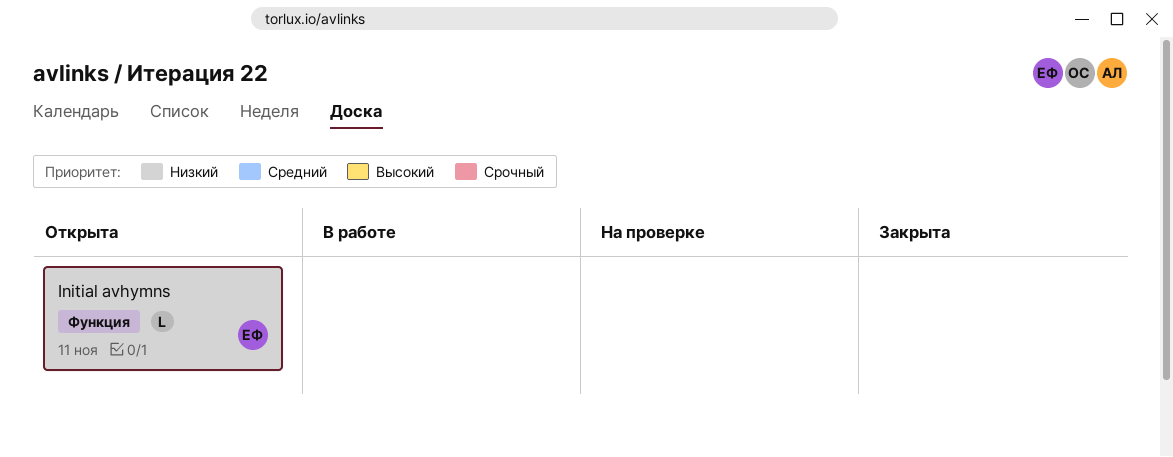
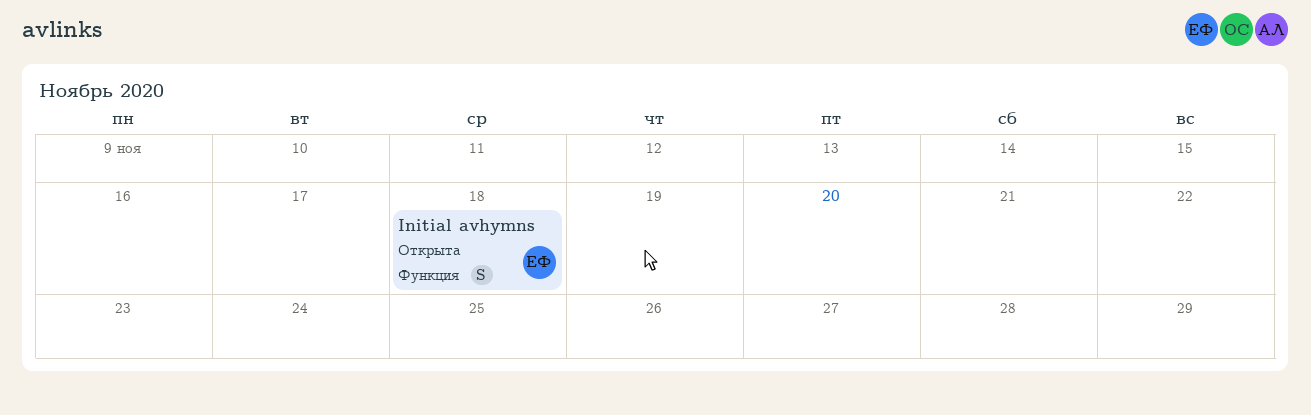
Initial avhymns, estimate: L -> S
Initial avhymns, due: Nov 11 -> Nov 18

